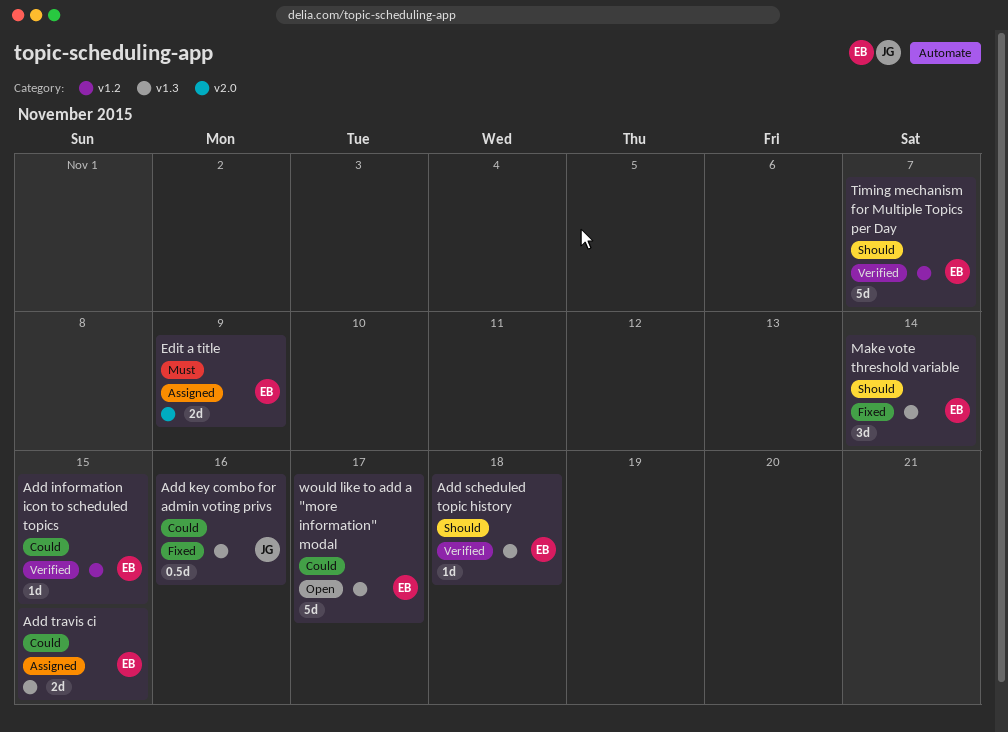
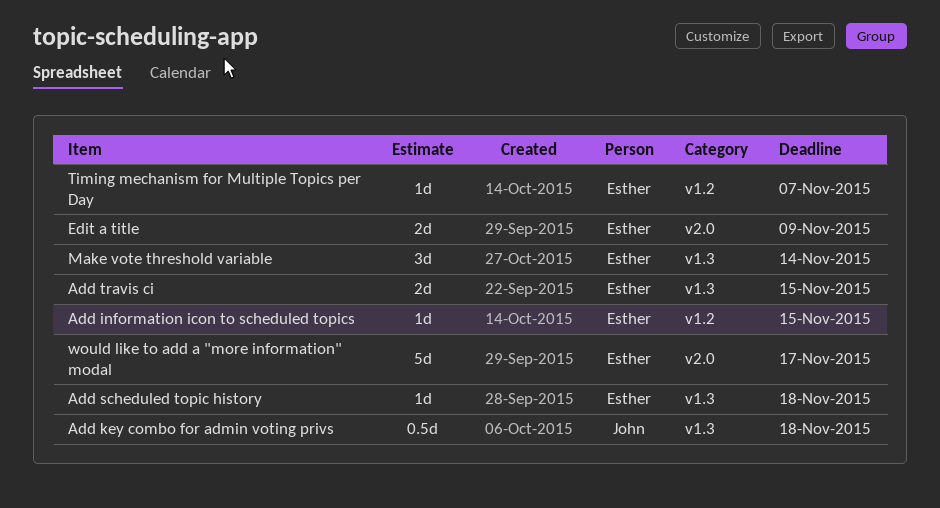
Add key combo for admin voting privs, due: Nov 16 -> Nov 18
Timing mechanism for Multiple Topics per Day, estimate: 5d -> 1d
would like to add a "more information" modal, label: v1.3 -> v2.0

